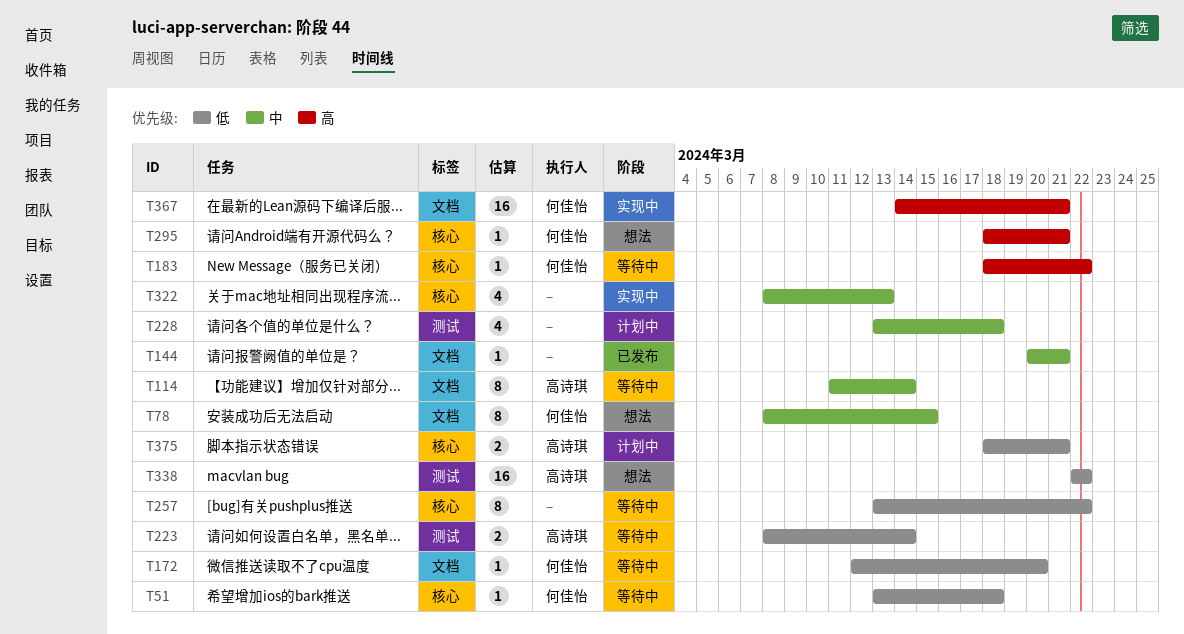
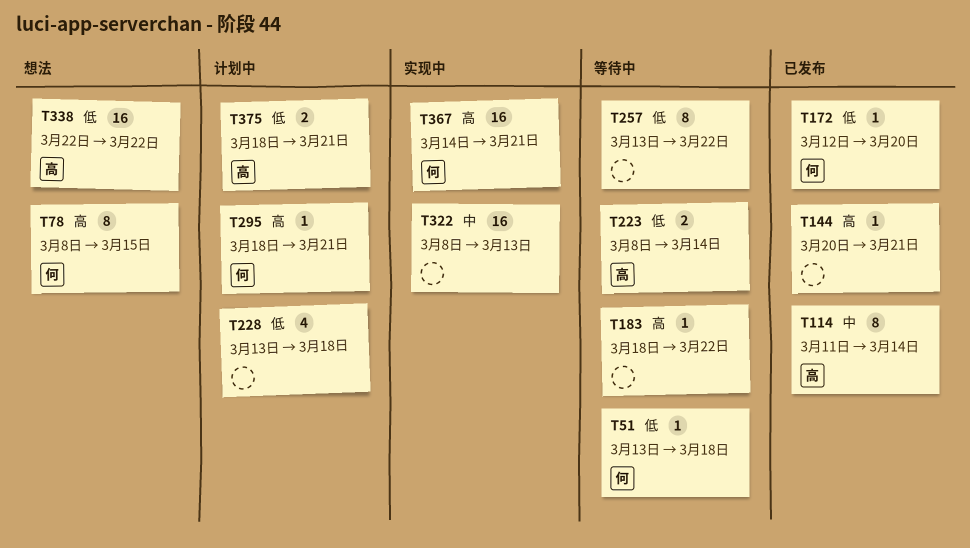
T78, priority: 中 -> 高
T114, status: 等待中 -> 已发布
T144, priority: 中 -> 高
T172, status: 等待中 -> 已发布
T183, owner: 何佳怡 -> none
T228, priority: 中 -> 低
T295, status: 想法 -> 计划中
T322, estimate: 4 -> 16

